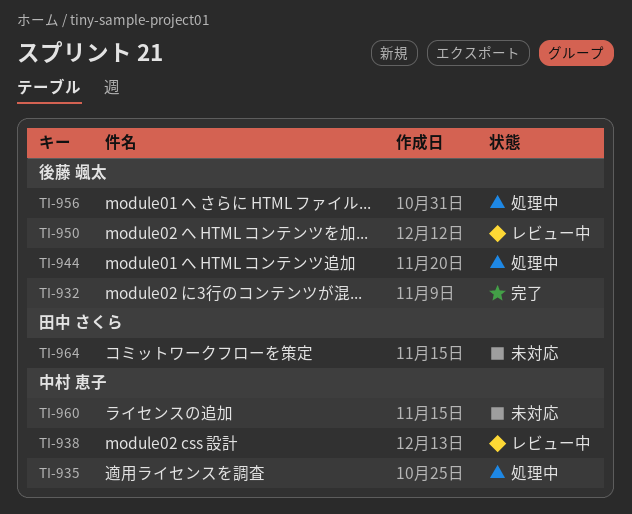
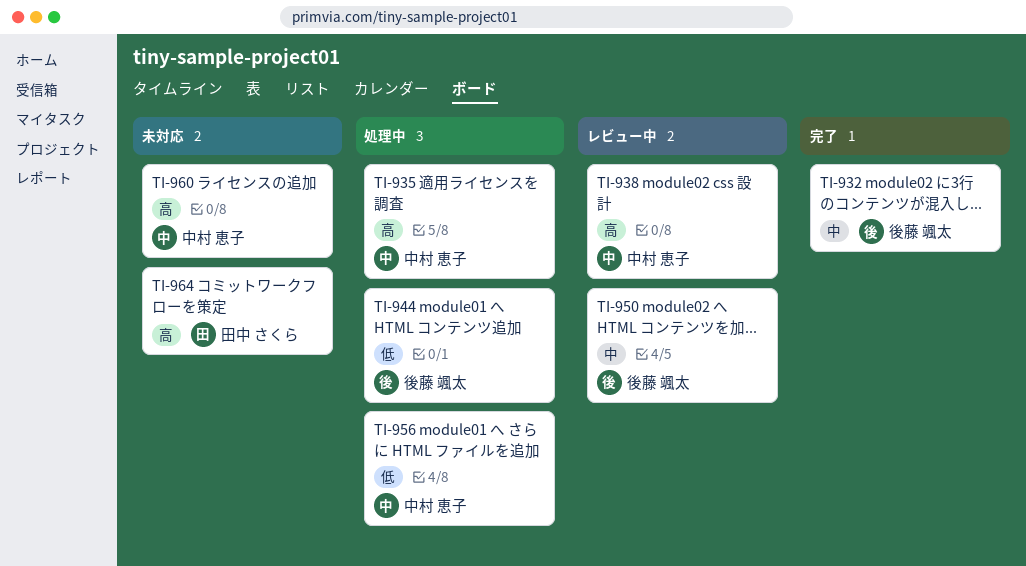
TI-956, owner: 後藤 颯太 -> 中村 恵子

